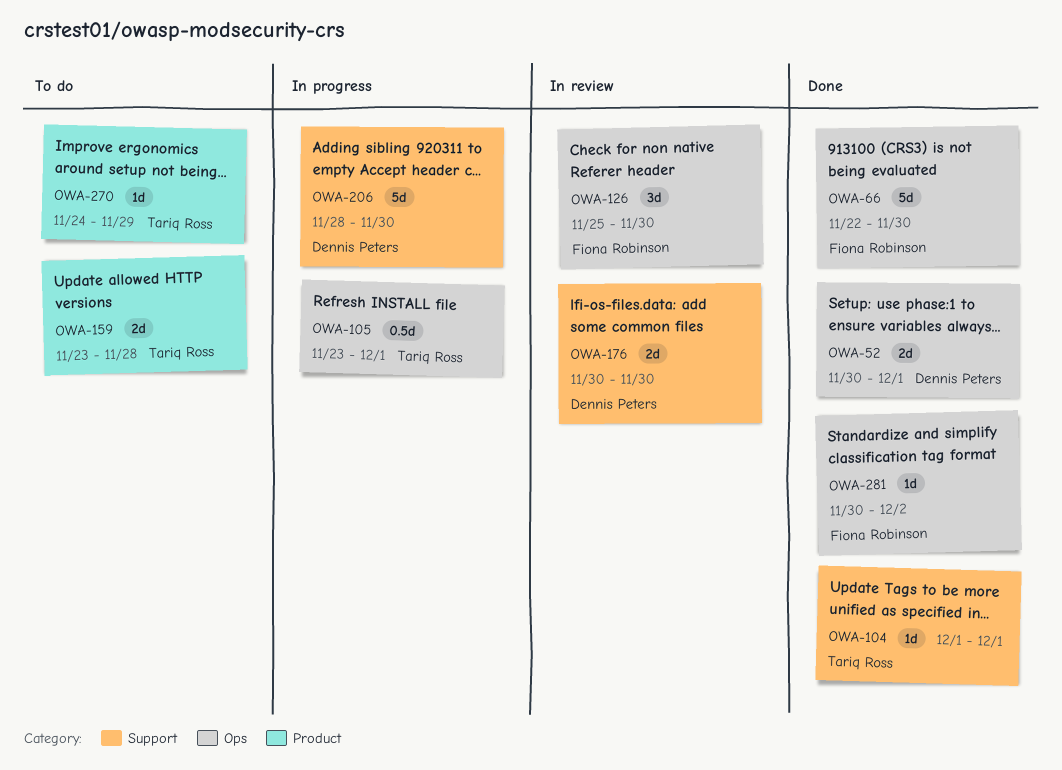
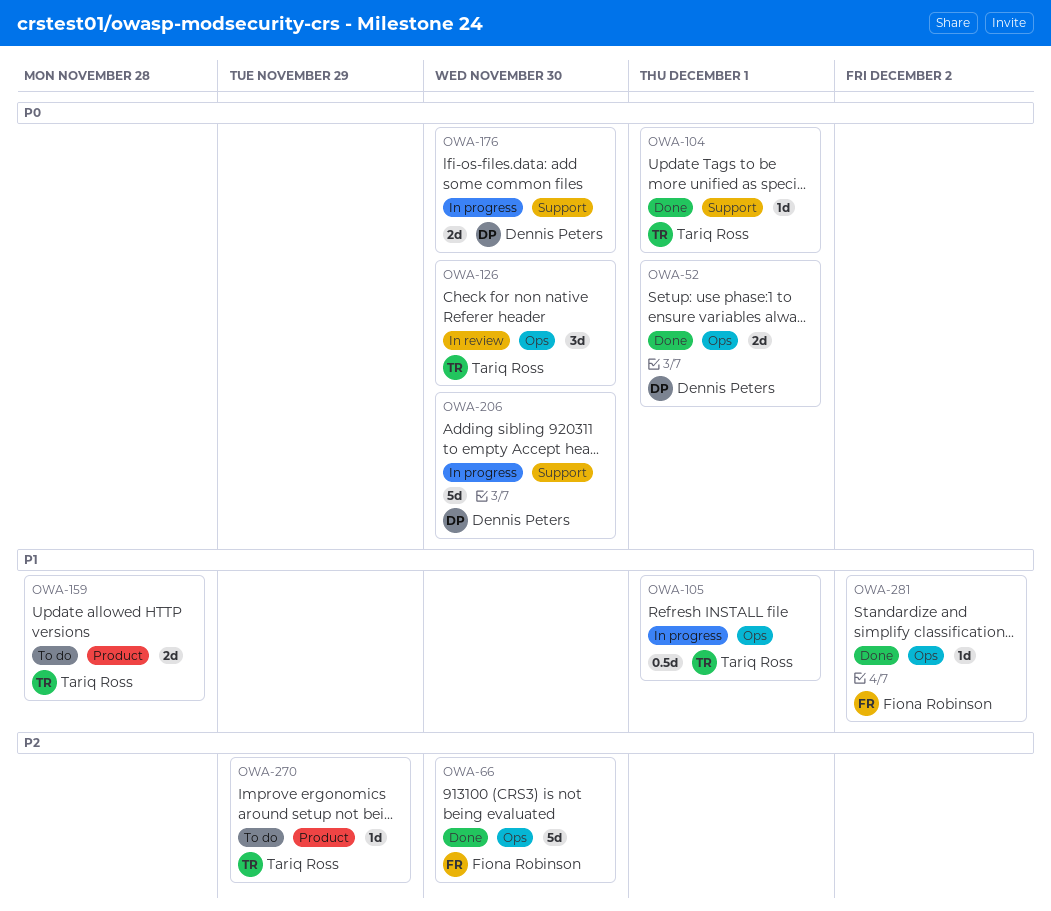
OWA-126, owner: Fiona Robinson -> Tariq Ross
OWA-176, status: In review -> In progress

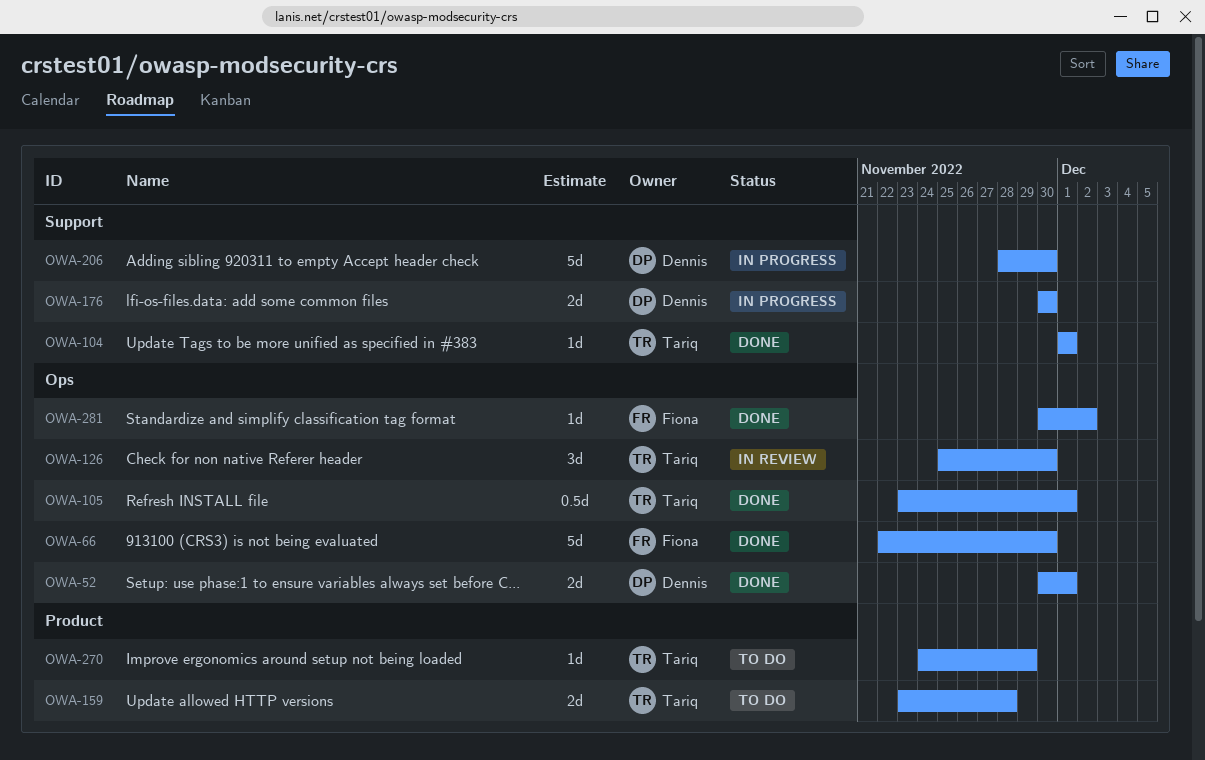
OWA-105, status: In progress -> Done

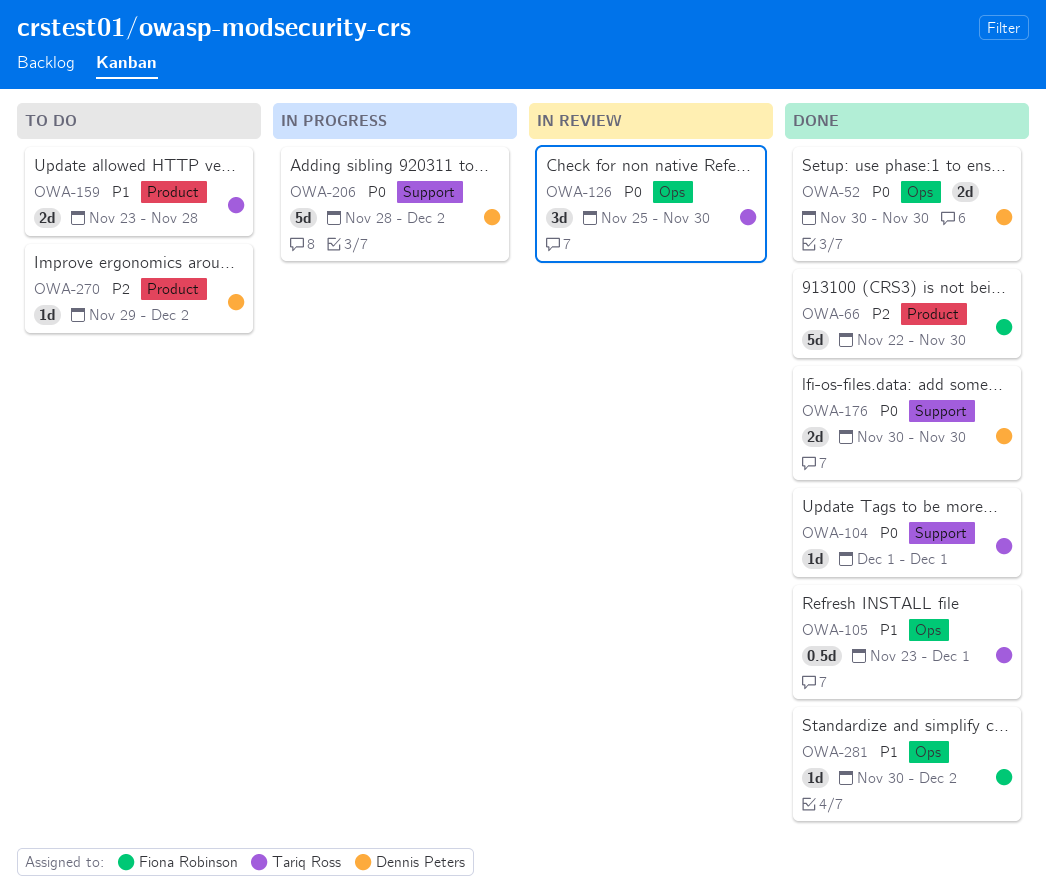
OWA-52, due: Dec 1 -> Nov 30
OWA-66, label: Ops -> Product
OWA-176, status: In progress -> Done
OWA-206, due: Nov 30 -> Dec 2
OWA-270, owner: Tariq Ross -> Dennis Peters
OWA-270, start: Nov 24 -> Nov 29
OWA-270, due: Nov 29 -> Dec 2

